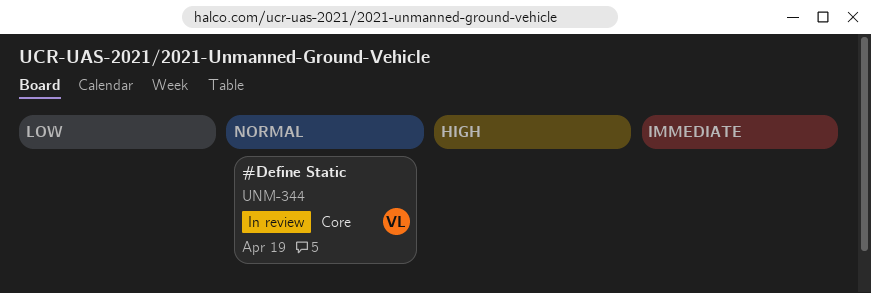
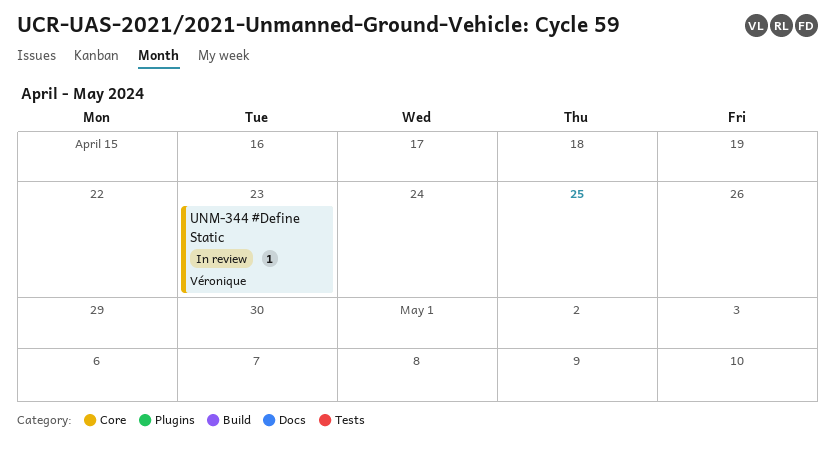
UNM-344, due: Apr 19 -> Apr 23

